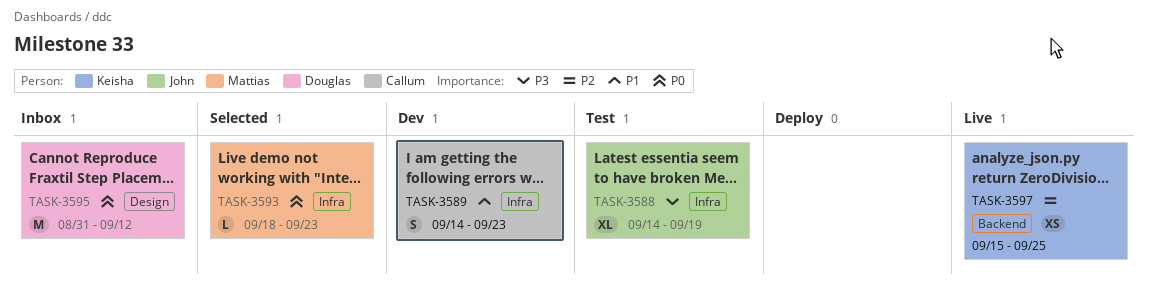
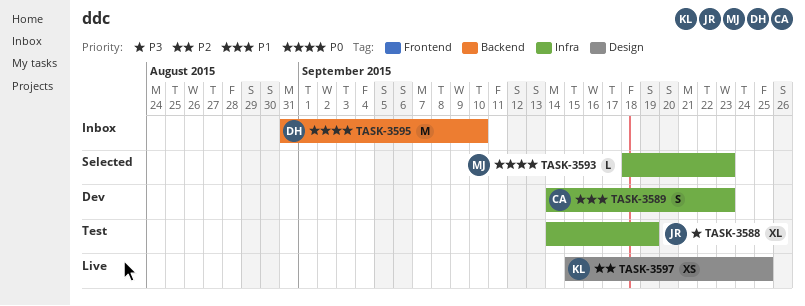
TASK-3595, label: Design -> Backend
TASK-3595, due: Sep 12 -> Sep 10
TASK-3597, label: Backend -> Design

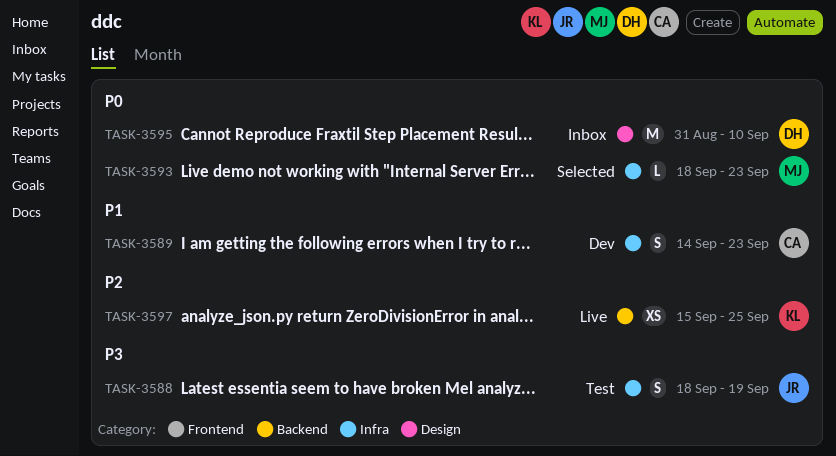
TASK-3588, estimate: XL -> S
TASK-3588, start: Sep 14 -> Sep 18
TASK-3595, label: Backend -> Design
TASK-3597, label: Design -> Backend

